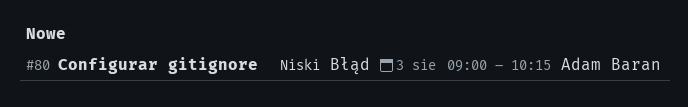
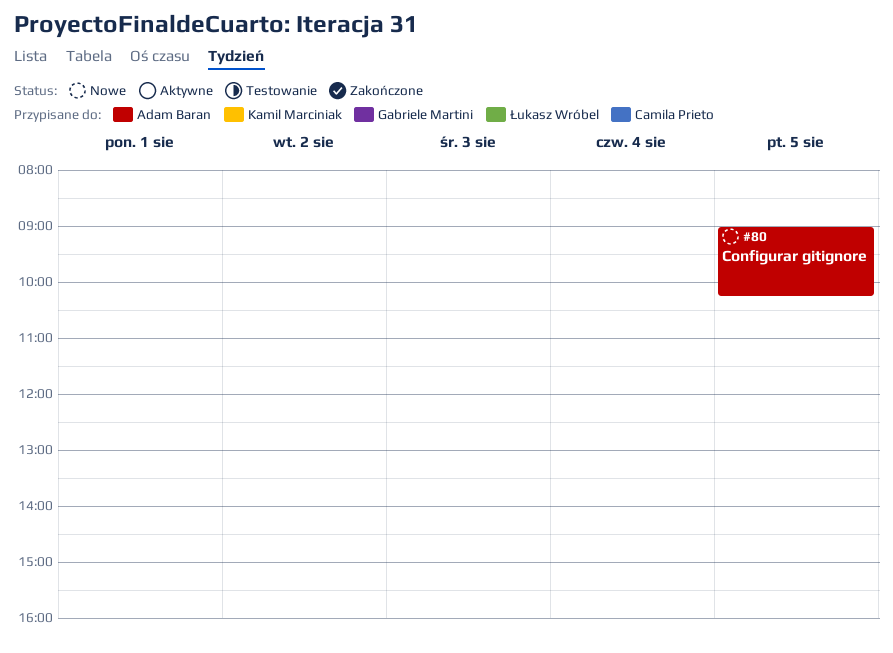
#80, day: Aug 3 -> Aug 5

